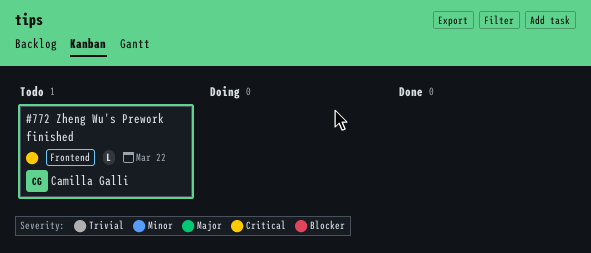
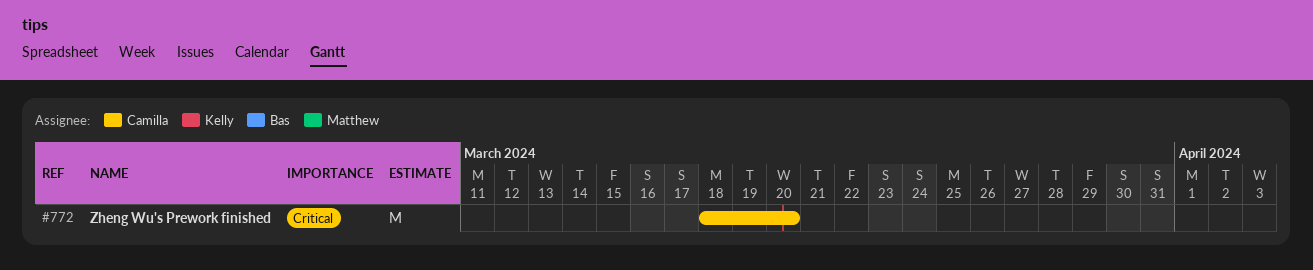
#772, estimate: L -> M
#772, due: Mar 22 -> Mar 20

